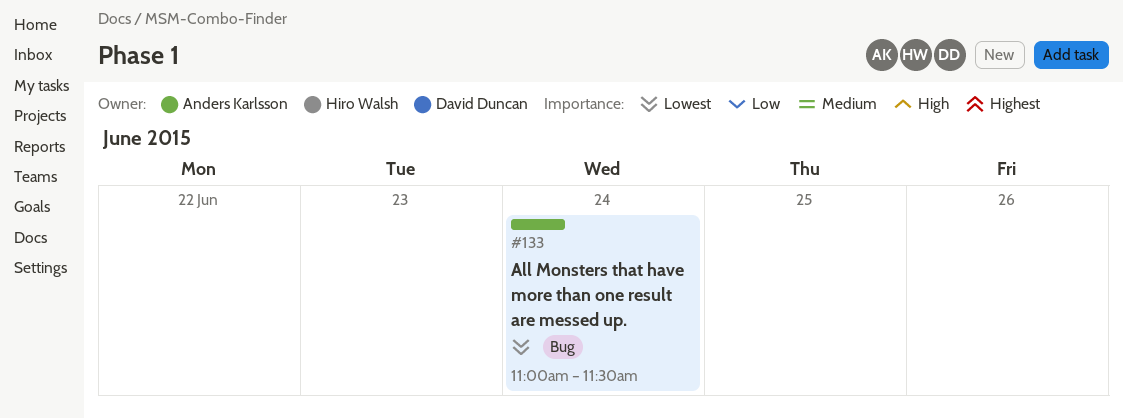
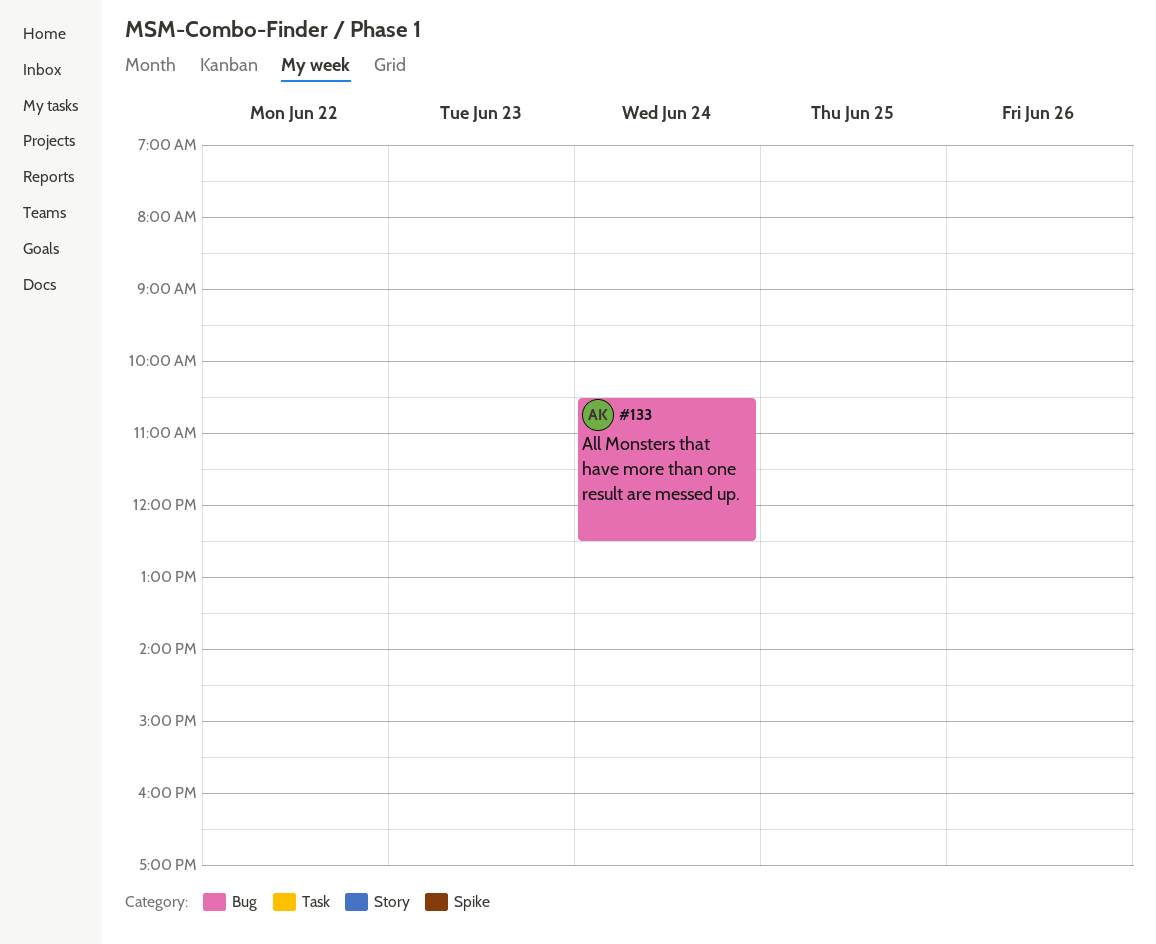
#133, begins: 11:00 -> 10:30
#133, ends: 11:30 -> 12:30

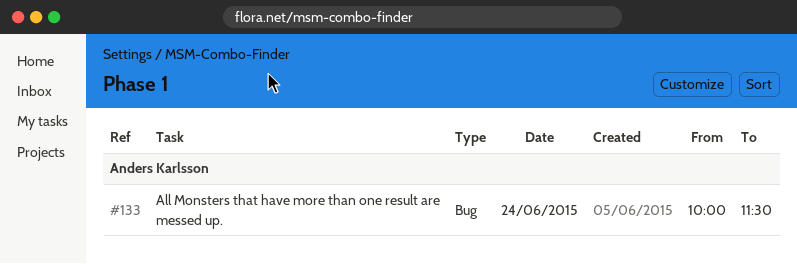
#133, begins: 10:30 -> 10:00
#133, ends: 12:30 -> 11:30

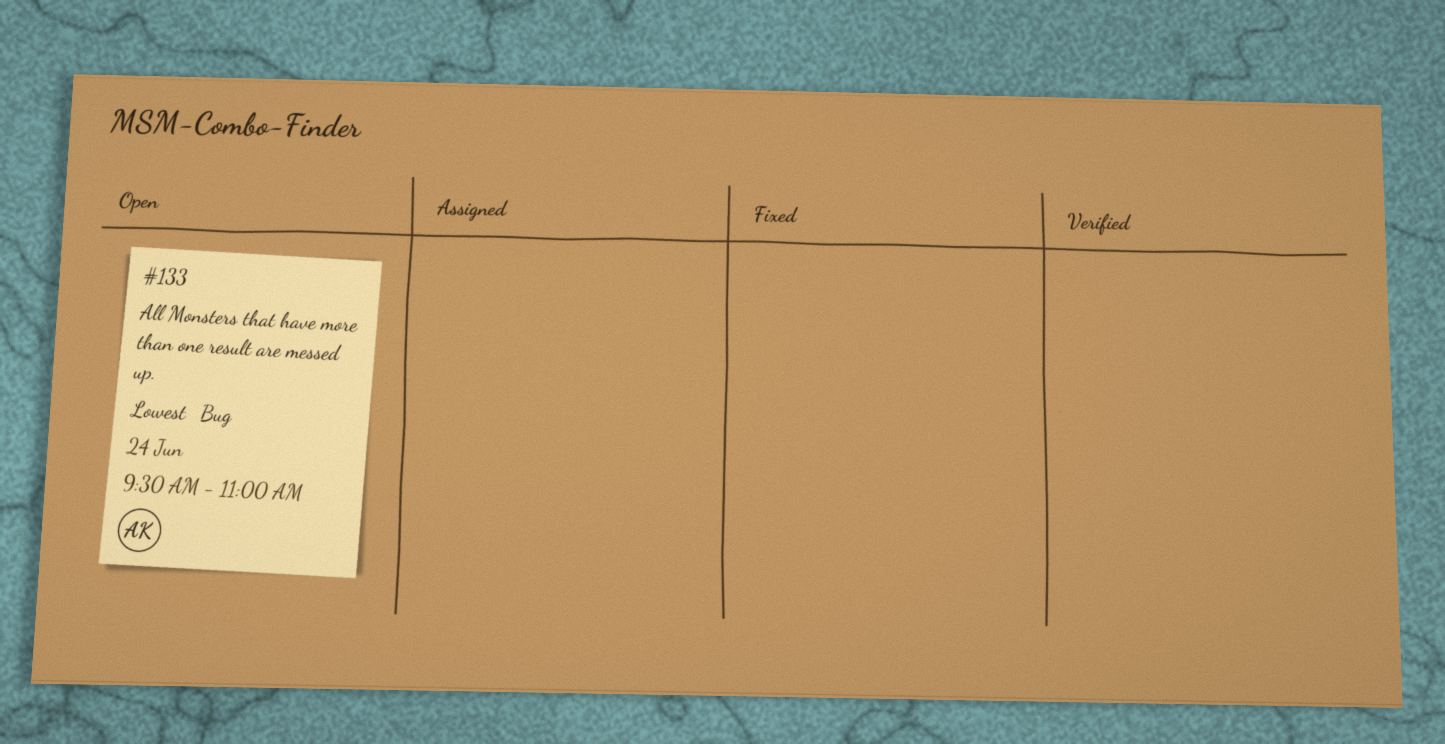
#133, begins: 10:00 -> 09:30
#133, ends: 11:30 -> 11:00

